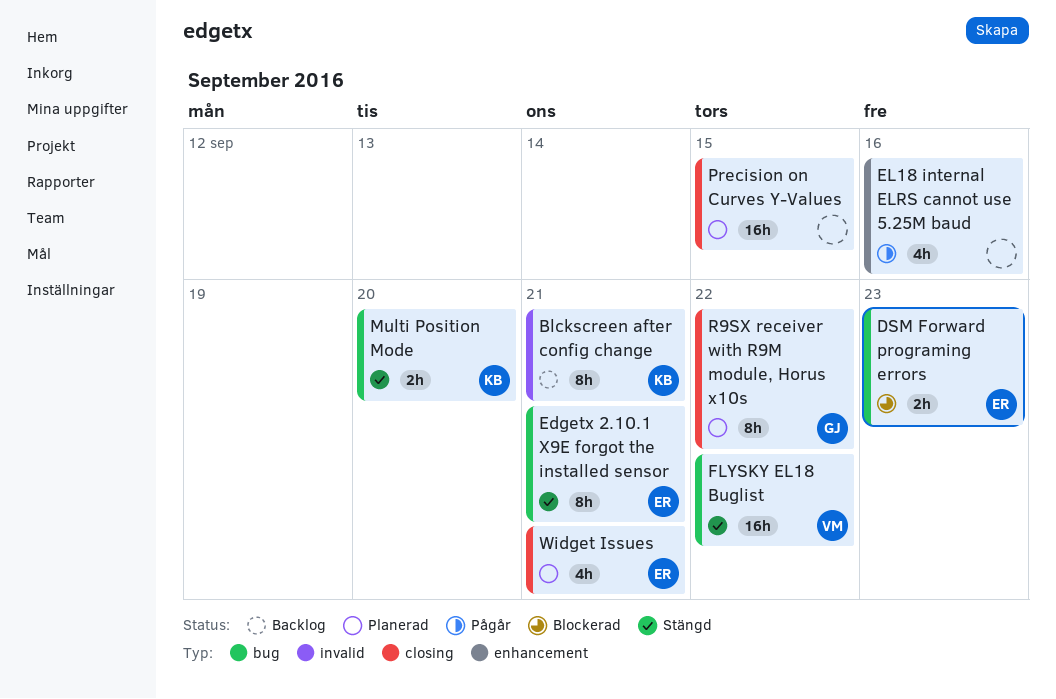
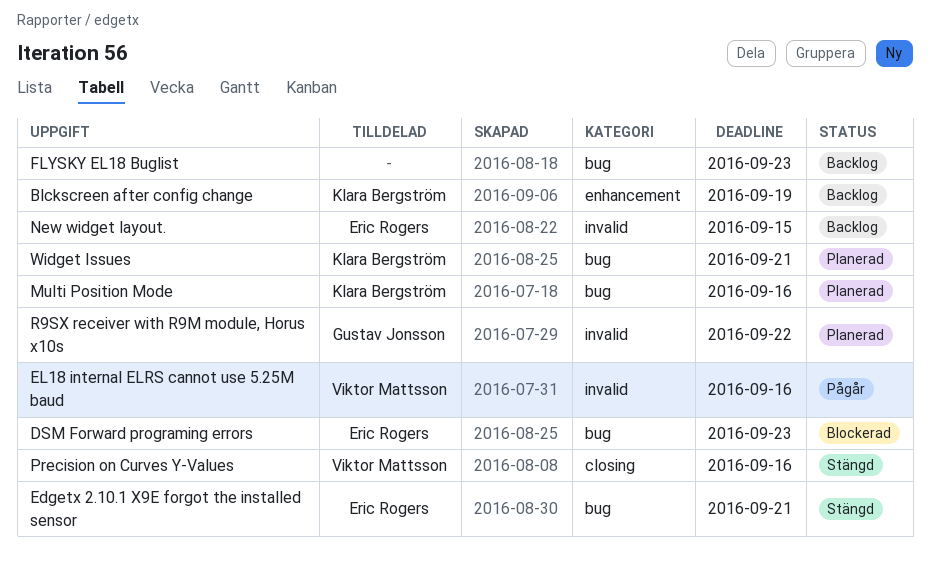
Blckscreen after config change, label: invalid -> enhancement
Blckscreen after config change, due: Sep 21 -> Sep 19
EL18 internal ELRS cannot use 5.25M baud, owner: none -> Viktor Mattsson
EL18 internal ELRS cannot use 5.25M baud, label: enhancement -> invalid
FLYSKY EL18 Buglist, status: Stängd -> Backlog
FLYSKY EL18 Buglist, owner: Viktor Mattsson -> none
FLYSKY EL18 Buglist, due: Sep 22 -> Sep 23
Multi Position Mode, status: Stängd -> Planerad
Multi Position Mode, due: Sep 20 -> Sep 16
New widget layout.: none -> present
Precision on Curves Y-Values, status: Planerad -> Stängd
Precision on Curves Y-Values, owner: none -> Viktor Mattsson
Precision on Curves Y-Values, due: Sep 15 -> Sep 16
R9SX receiver with R9M module, Horus x10s, label: closing -> invalid
Widget Issues, owner: Eric Rogers -> Klara Bergström
Widget Issues, label: closing -> bug

